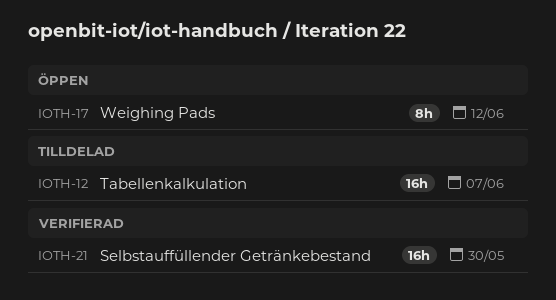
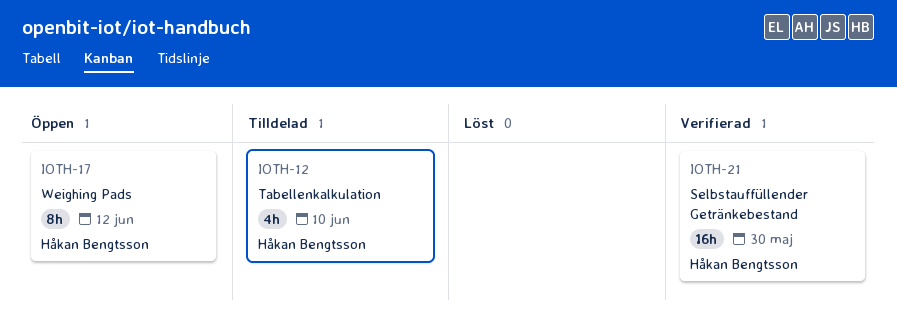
IOTH-12, estimate: 16h -> 4h
IOTH-12, due: Jun 7 -> Jun 10

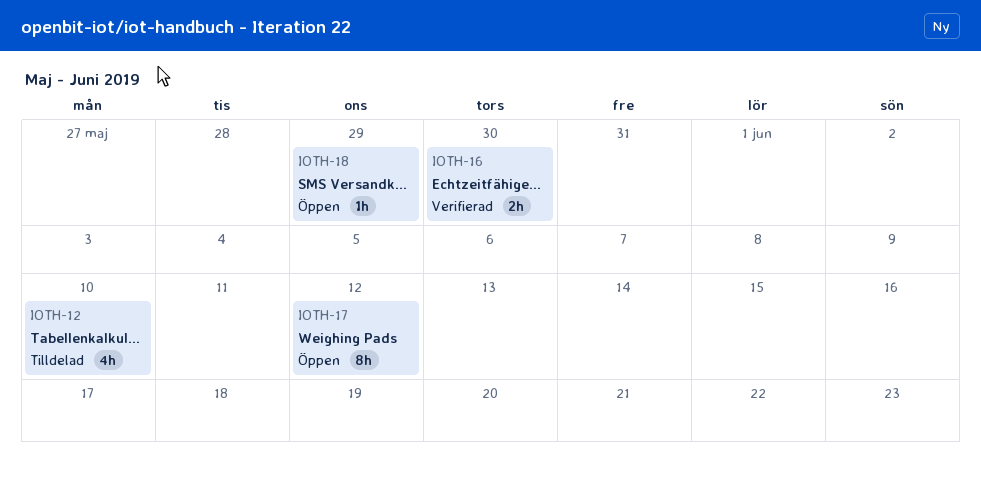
IOTH-16: none -> present
IOTH-18: none -> present
IOTH-21: present -> none

